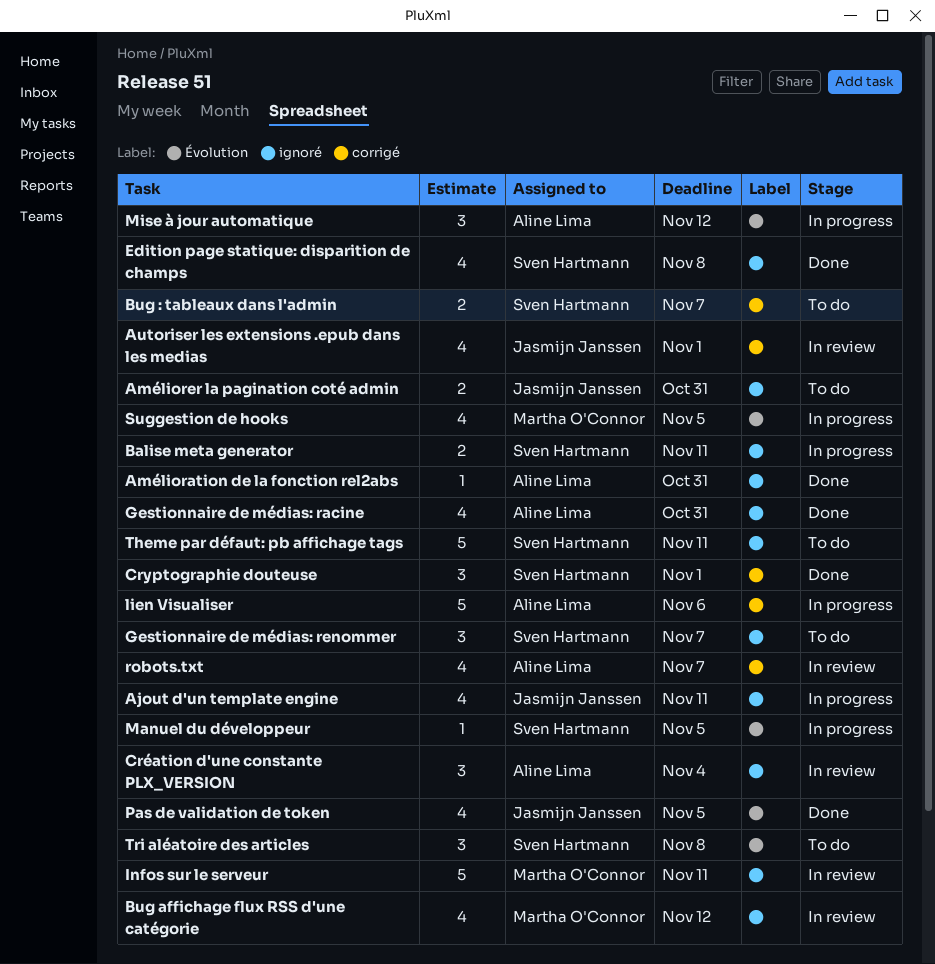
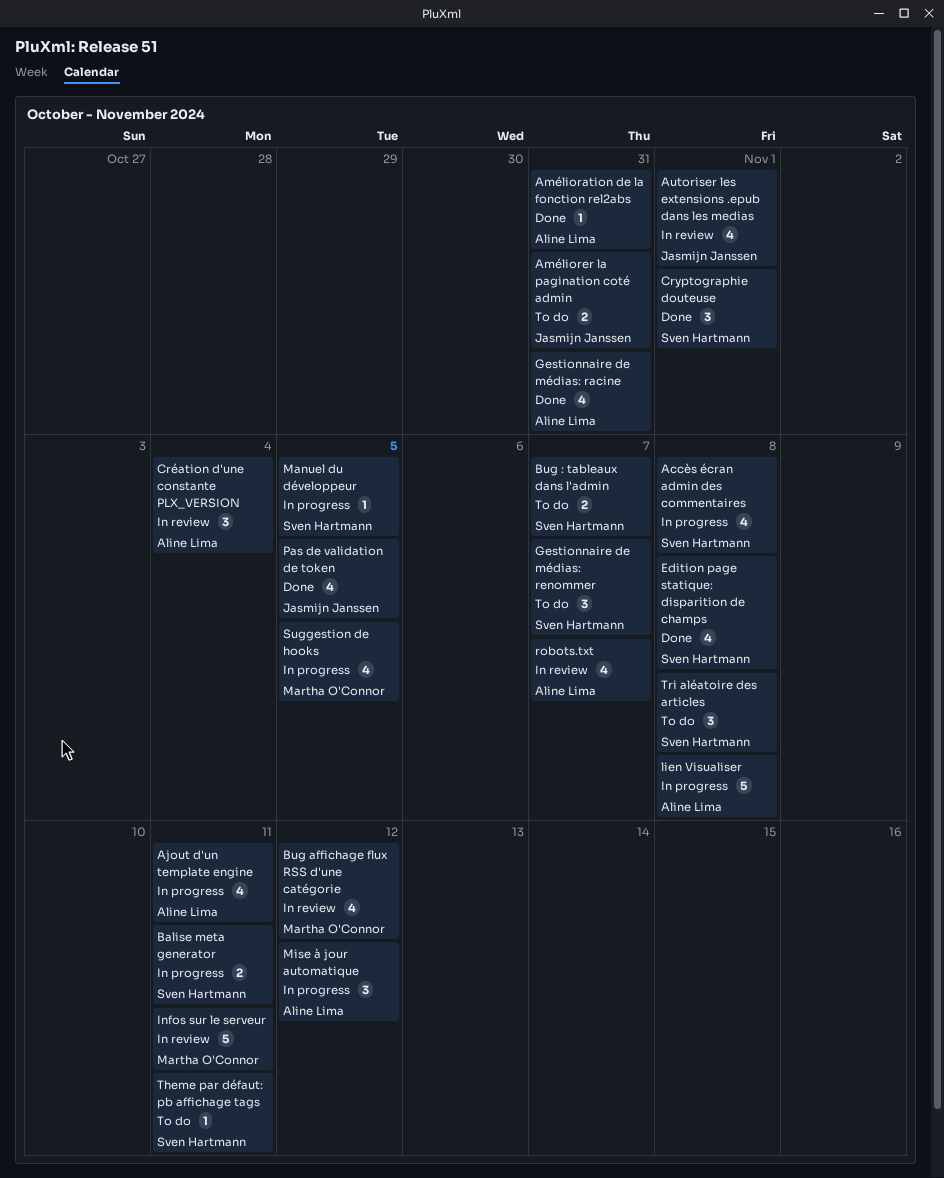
Accès écran admin des commentaires: none -> present
Ajout d'un template engine, owner: Jasmijn Janssen -> Aline Lima
lien Visualiser, due: Nov 6 -> Nov 8
Theme par défaut: pb affichage tags, estimate: 5 -> 1

